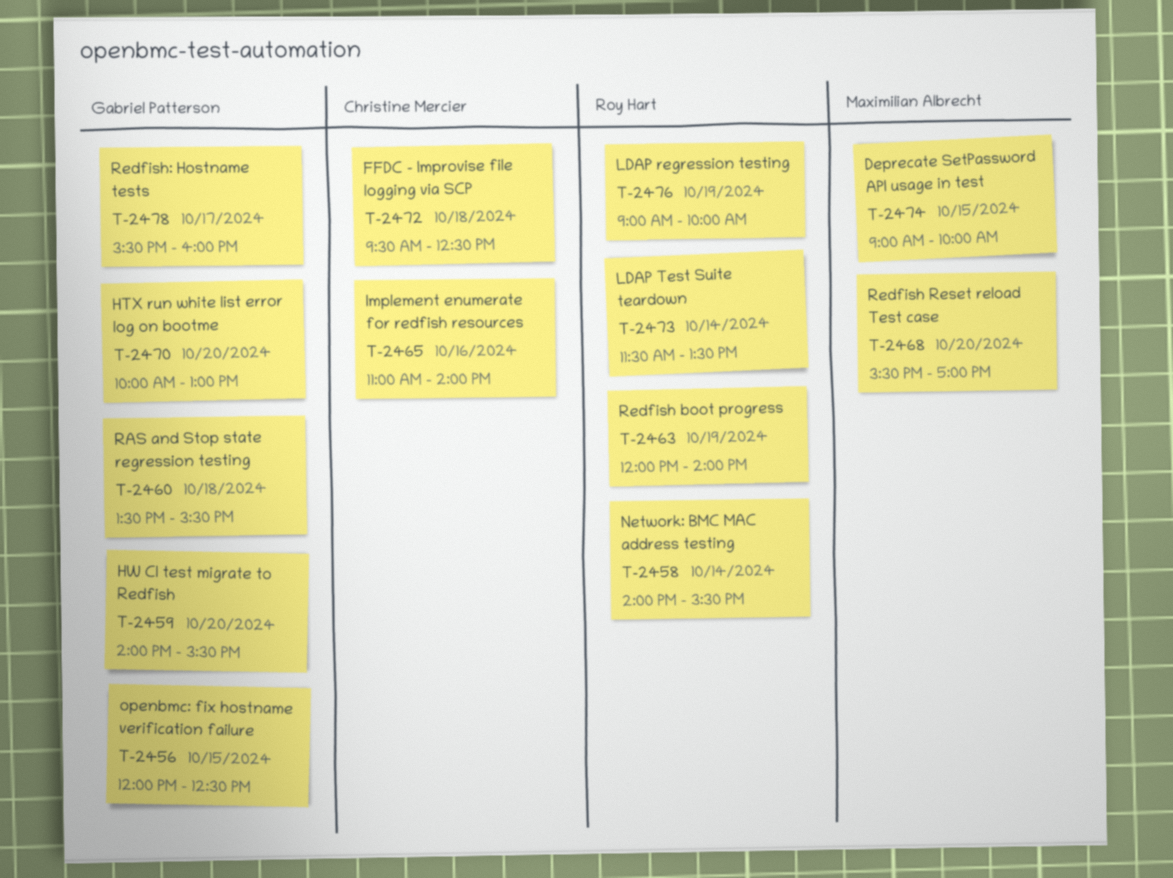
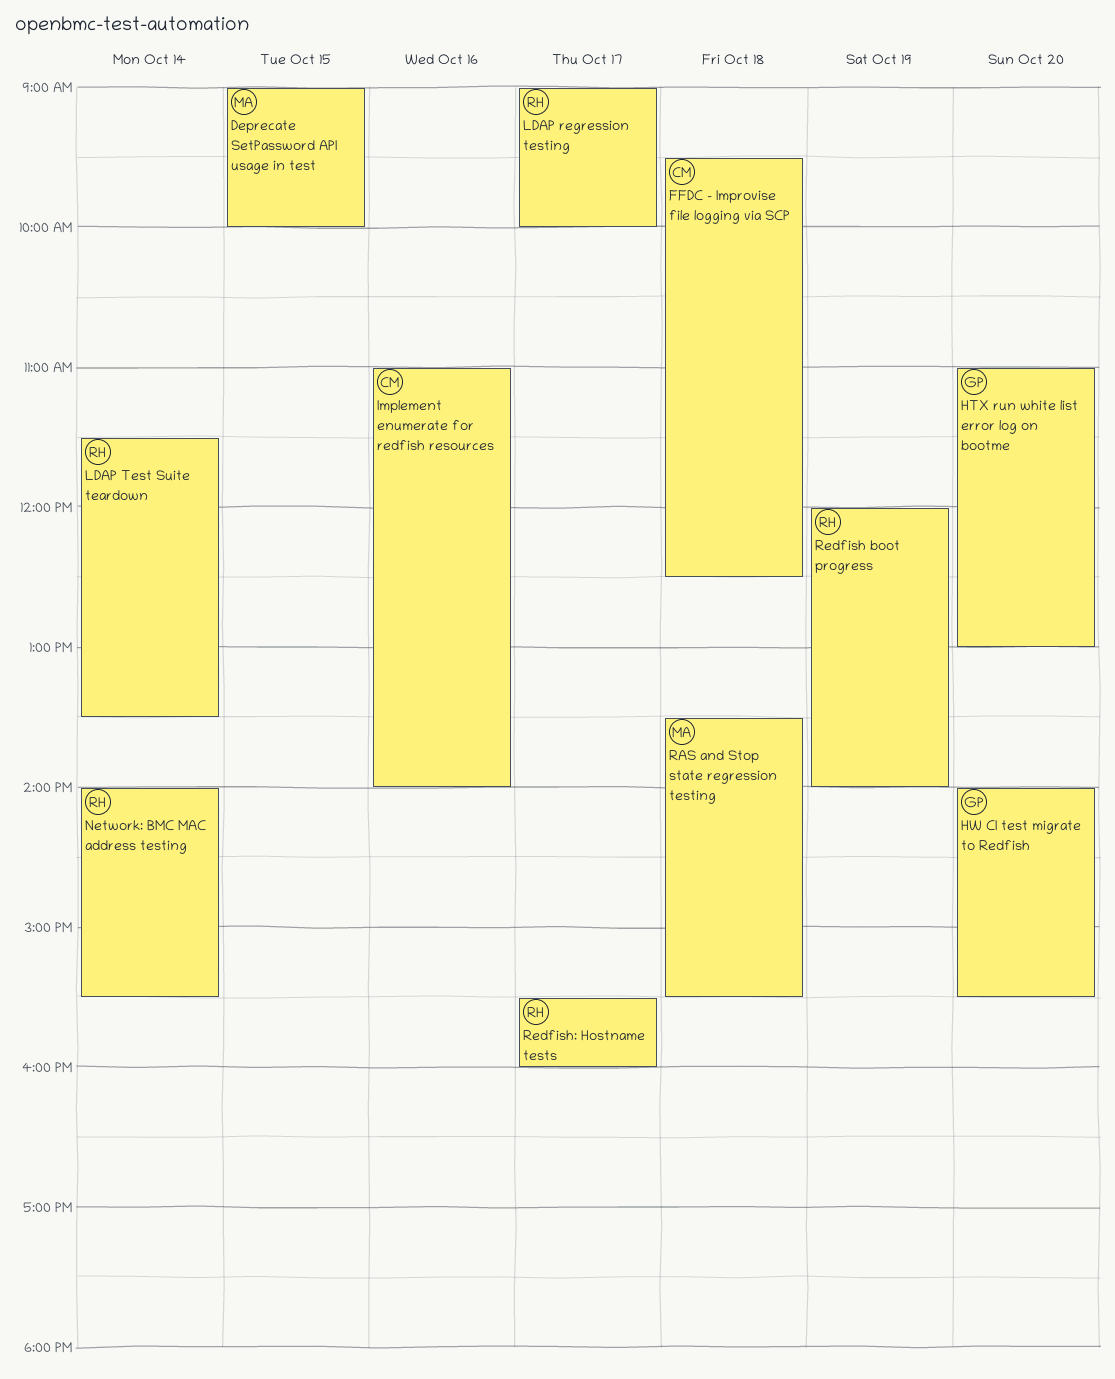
HTX run white list error log on bootme, begins: 10:00 -> 11:00
LDAP regression testing, day: Oct 19 -> Oct 17
openbmc: fix hostname verification failure: present -> none
RAS and Stop state regression testing, owner: Gabriel Patterson -> Maximilian Albrecht
Redfish Reset reload Test case: present -> none
Redfish: Hostname tests, owner: Gabriel Patterson -> Roy Hart

